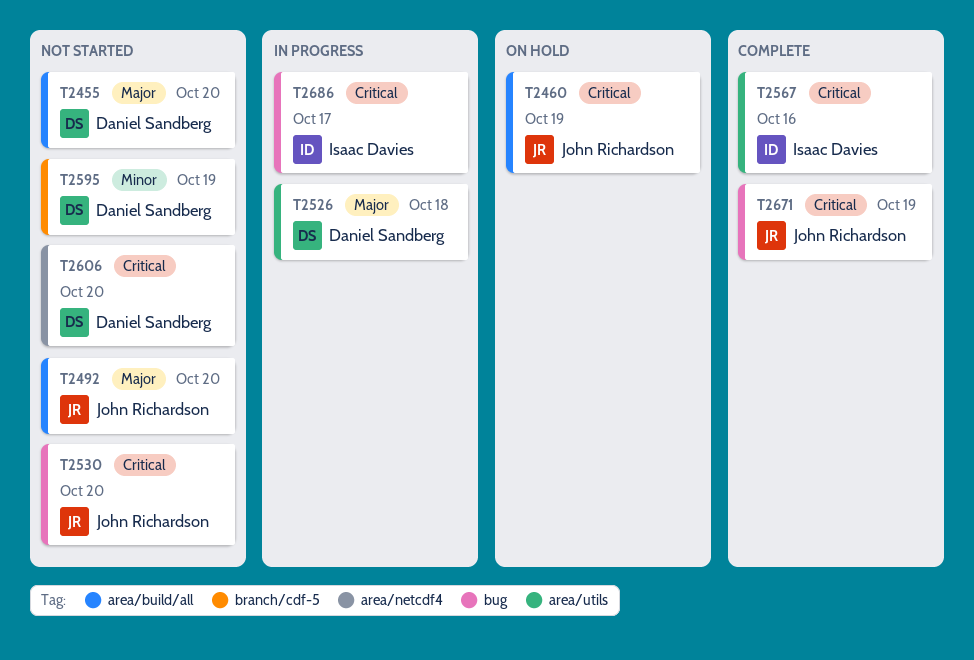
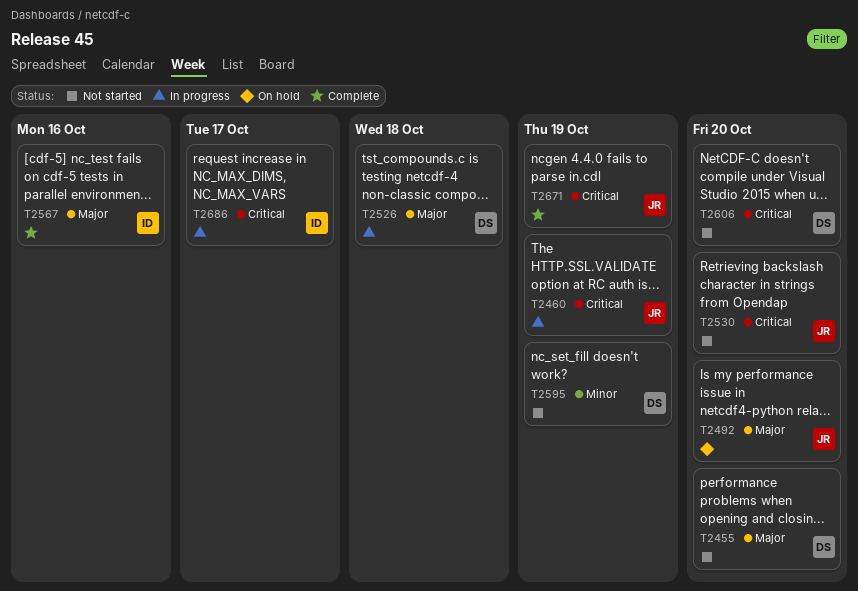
T2460, status: On hold -> In progress
T2492, status: Not started -> On hold
T2567, priority: Critical -> Major

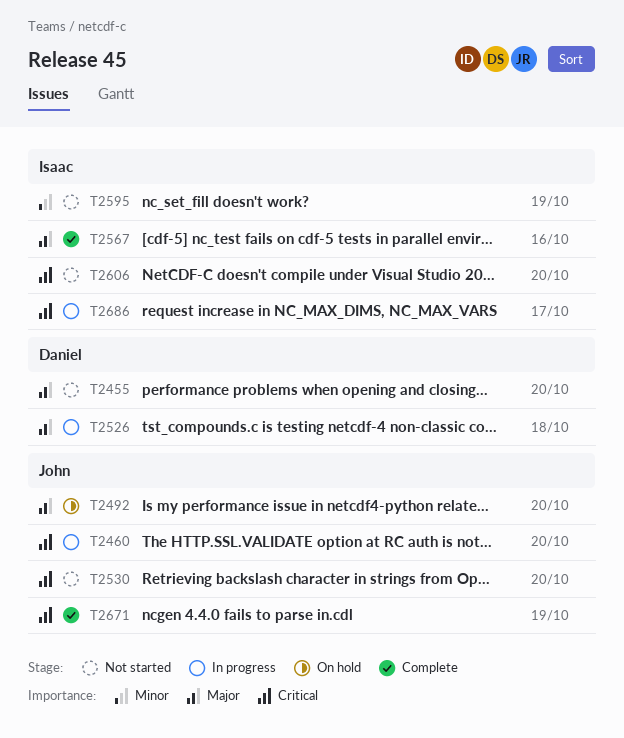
T2460, due: Oct 19 -> Oct 20
T2595, owner: Daniel -> Isaac
T2606, owner: Daniel -> Isaac

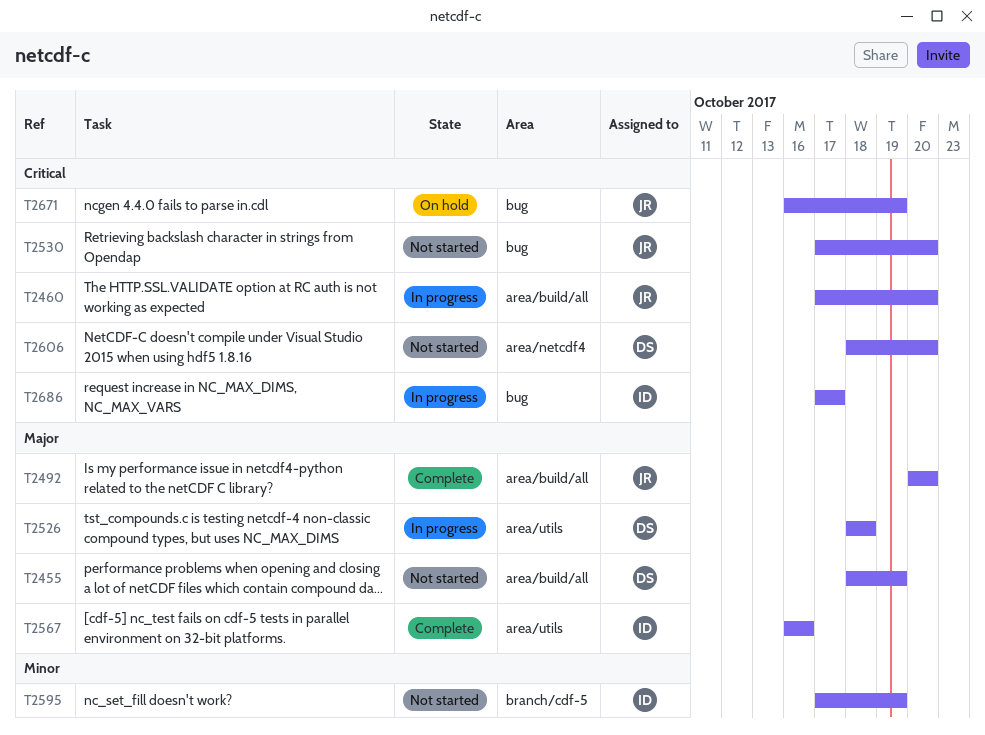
T2455, due: Oct 20 -> Oct 19
T2492, status: On hold -> Complete
T2606, owner: Isaac -> Daniel
T2671, status: Complete -> On hold

